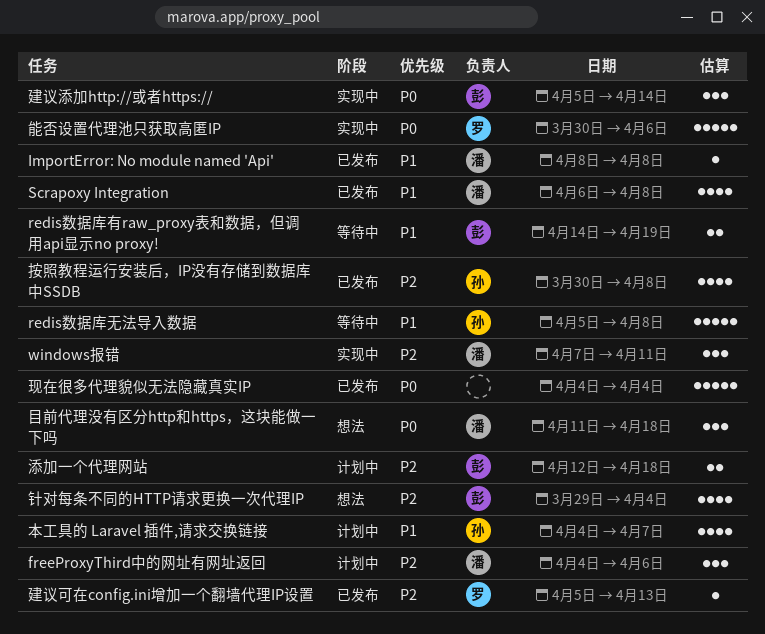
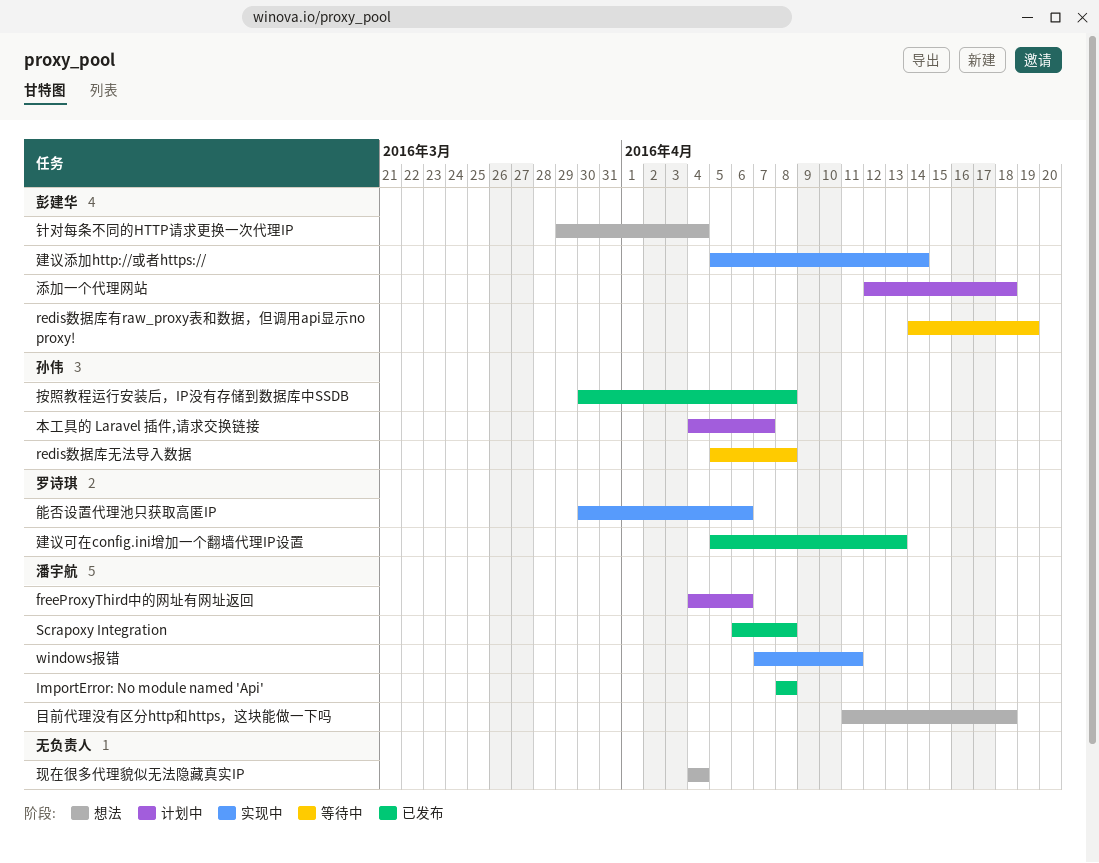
现在很多代理貌似无法隐藏真实IP, status: 已发布 -> 想法

